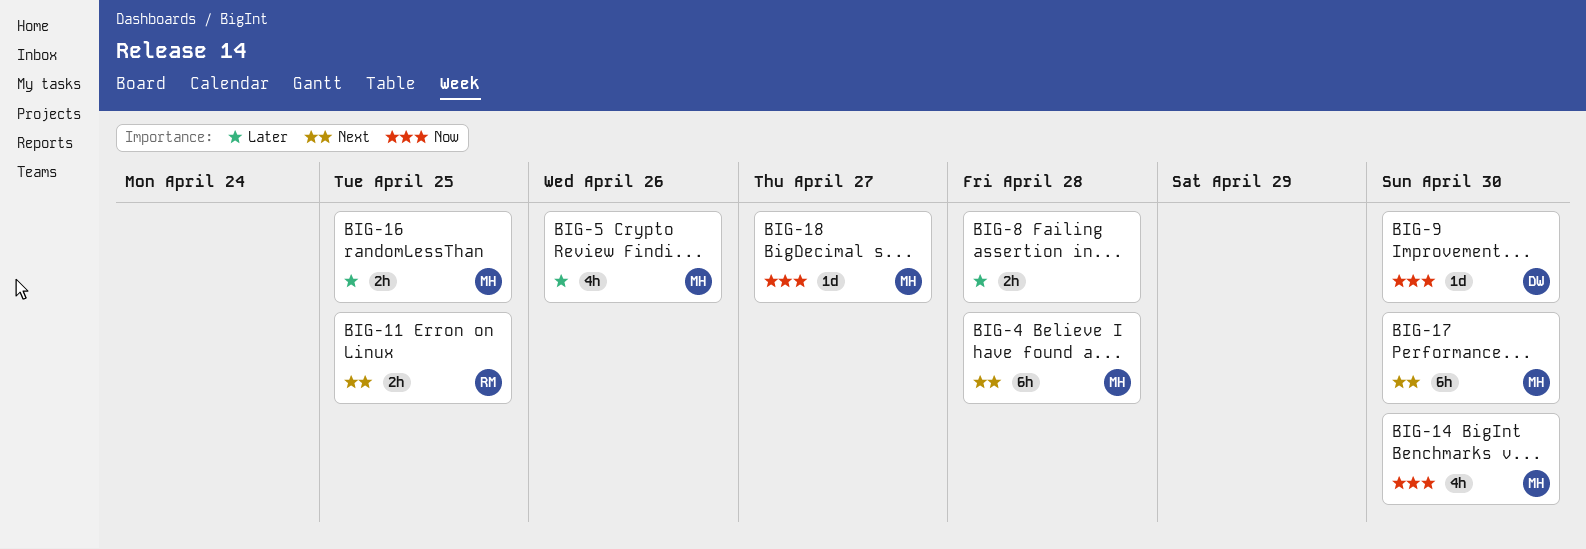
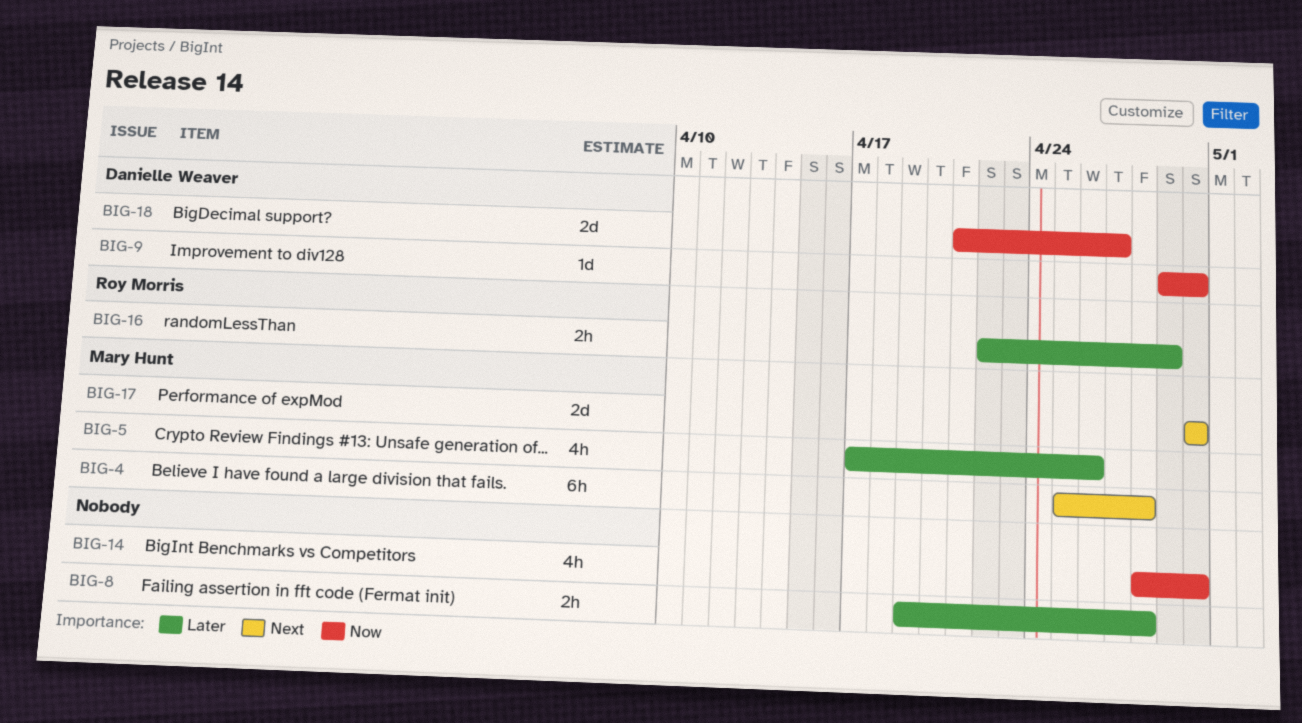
BIG-11: present -> none
BIG-14, owner: Mary Hunt -> none
BIG-16, owner: Mary Hunt -> Roy Morris
BIG-16, due: Apr 25 -> Apr 29
BIG-17, estimate: 6h -> 2d
BIG-18, owner: Mary Hunt -> Danielle Weaver
BIG-18, estimate: 1d -> 2d

